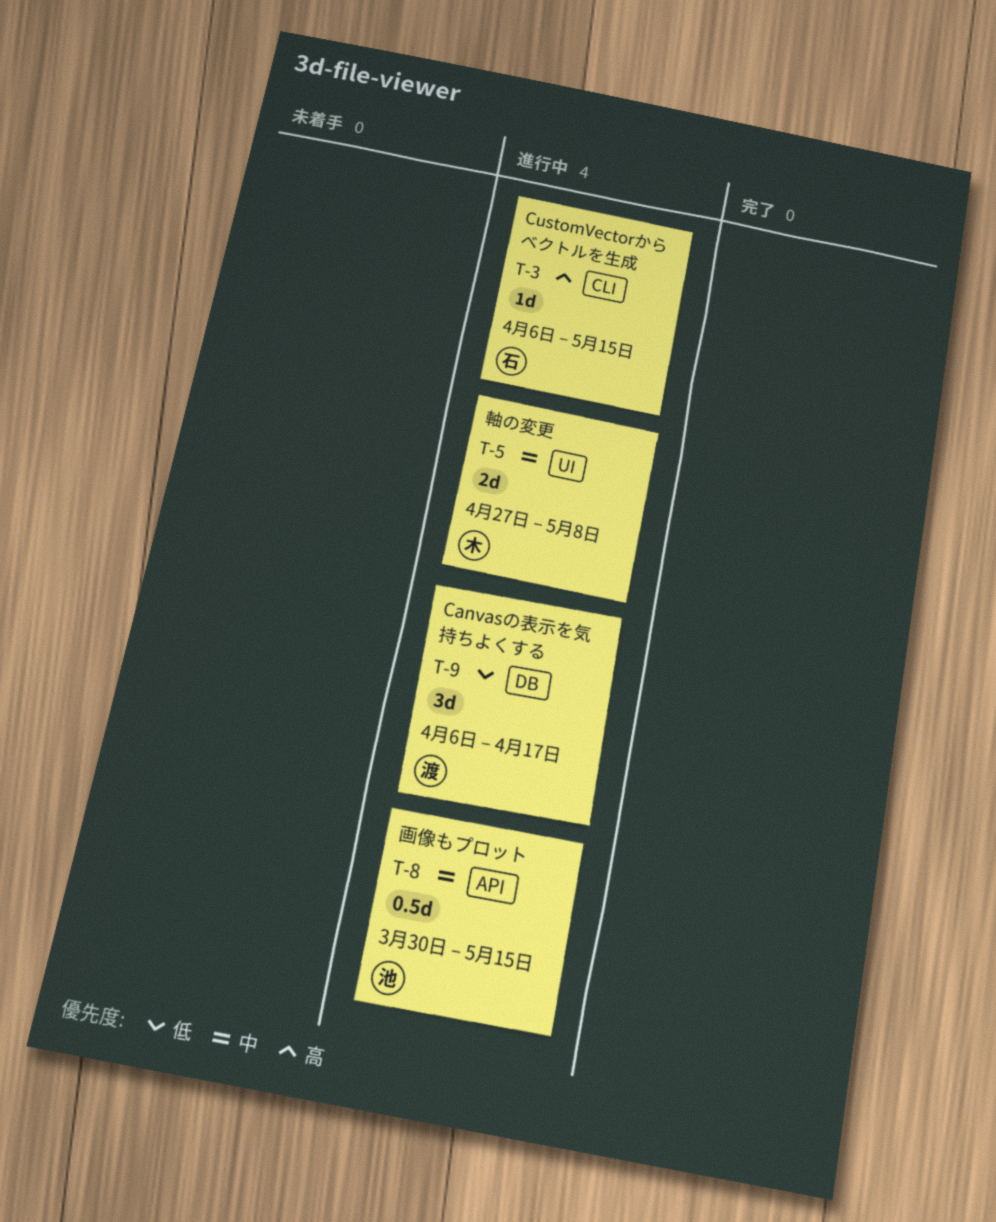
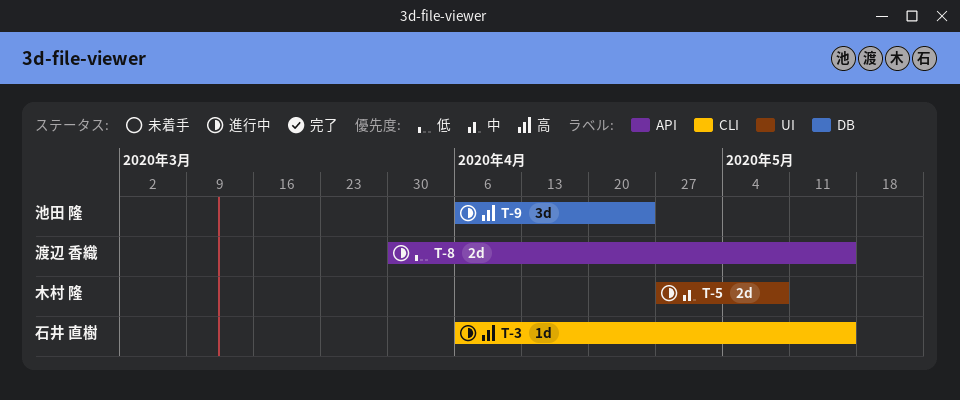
T-8, owner: 池田 隆 -> 渡辺 香織
T-8, priority: 中 -> 低
T-8, estimate: 0.5d -> 2d
T-9, owner: 渡辺 香織 -> 池田 隆
T-9, priority: 低 -> 高
T-9, due: Apr 17 -> Apr 24

